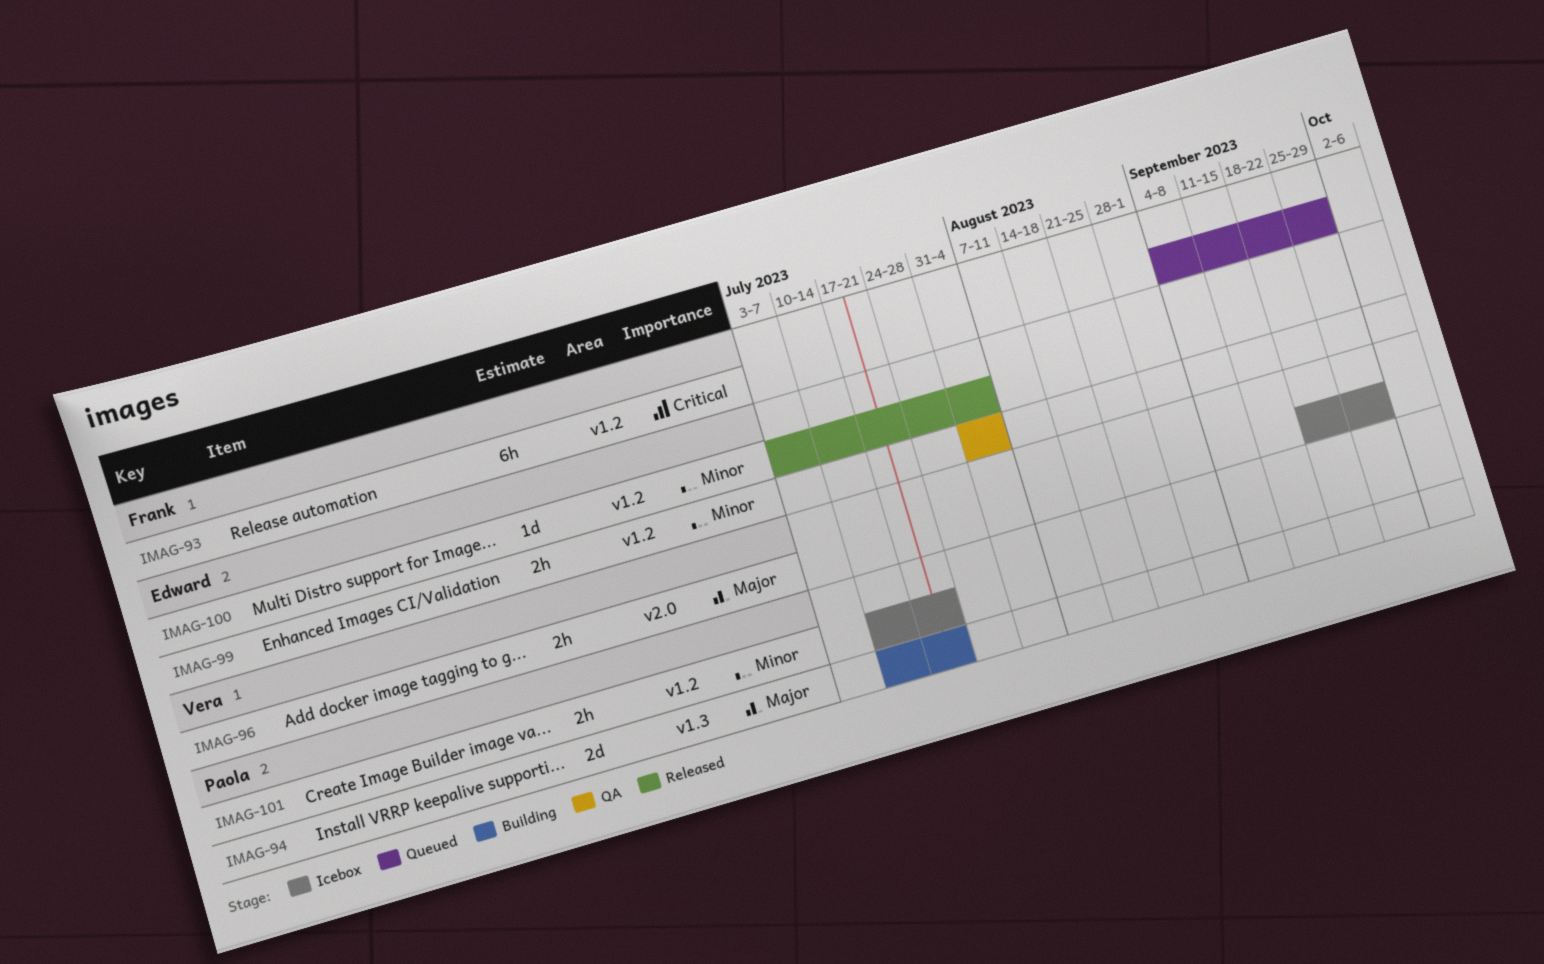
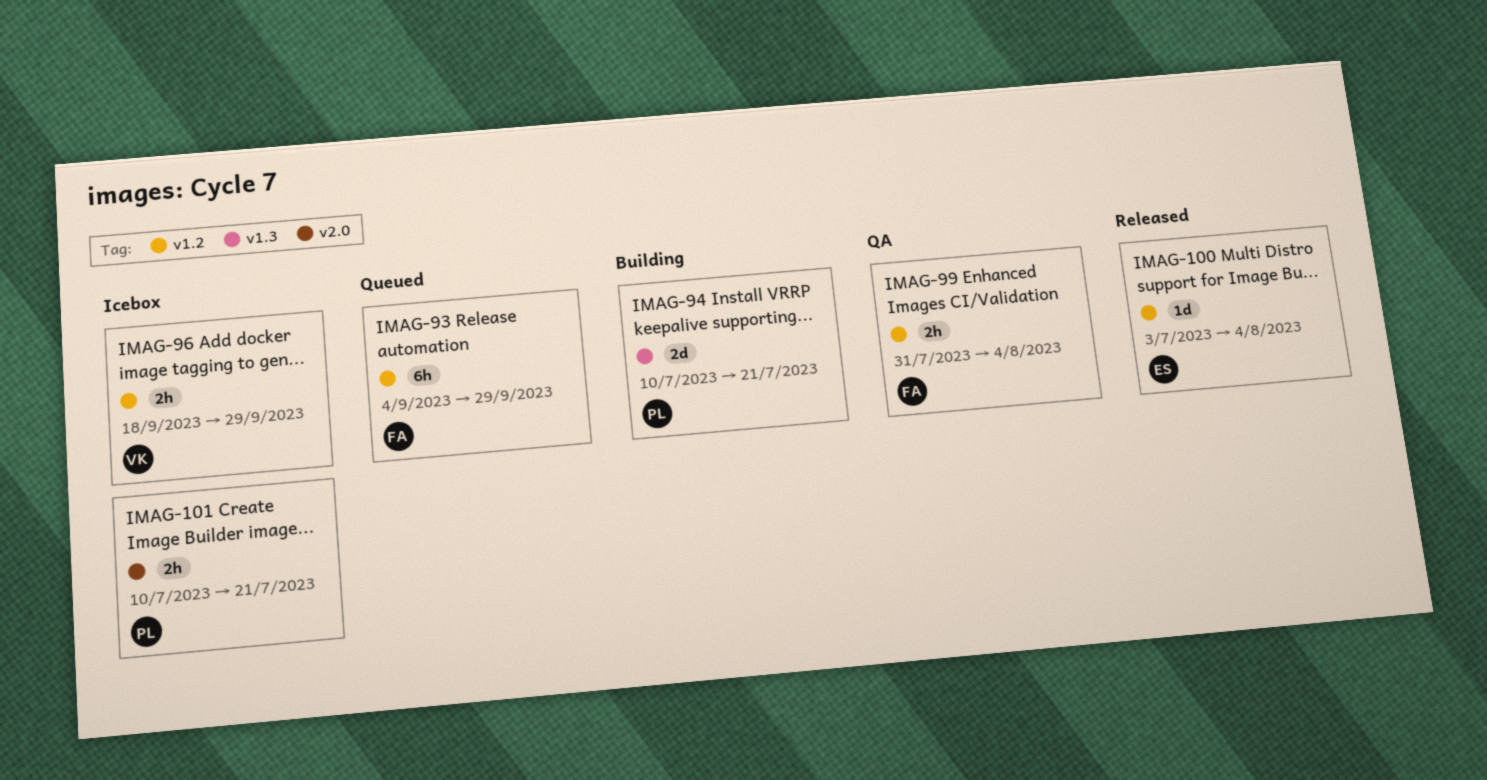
IMAG-96, label: v2.0 -> v1.2
IMAG-99, owner: Edward -> Frank
IMAG-101, label: v1.2 -> v2.0

